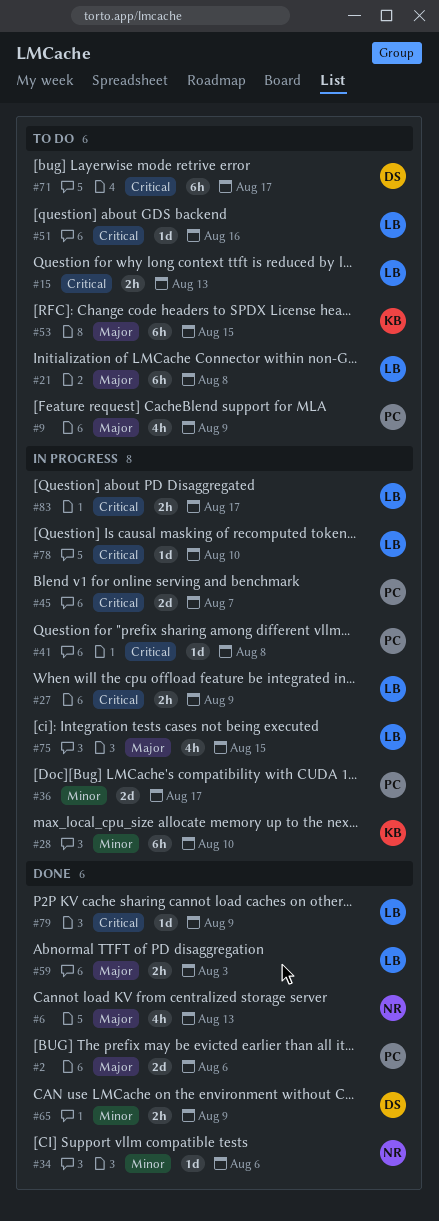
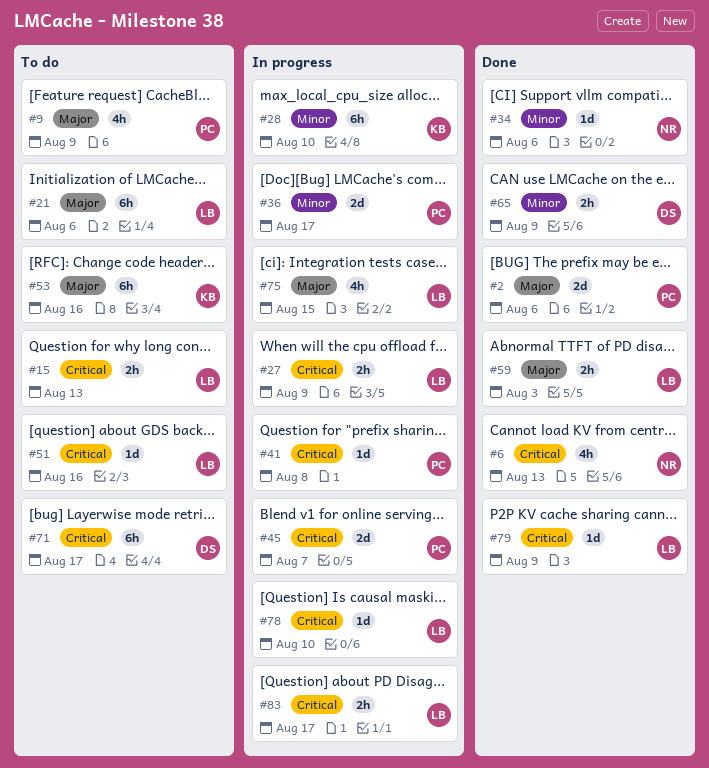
#6, priority: Major -> Critical
#21, due: Aug 8 -> Aug 6
#53, due: Aug 15 -> Aug 16

